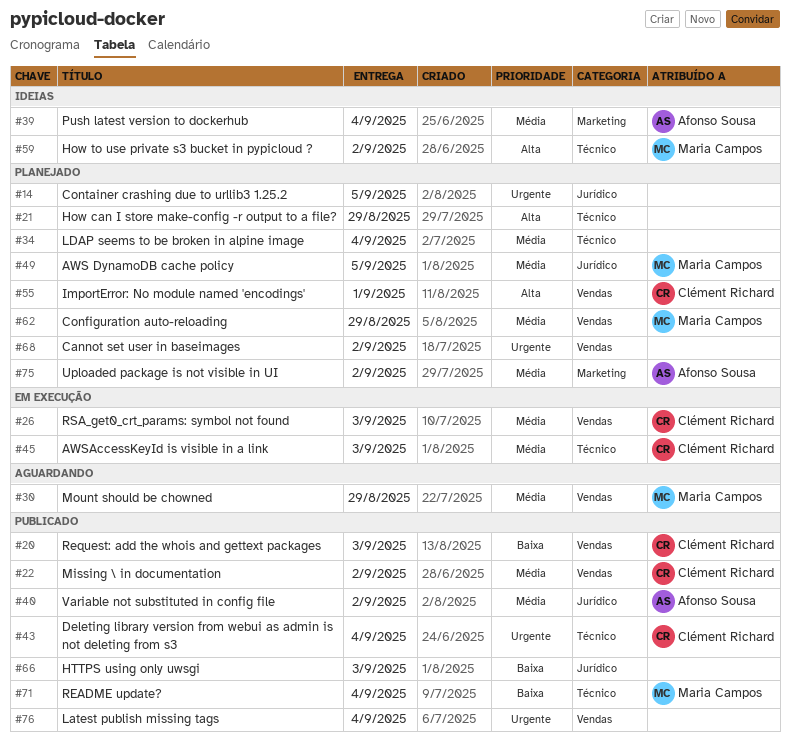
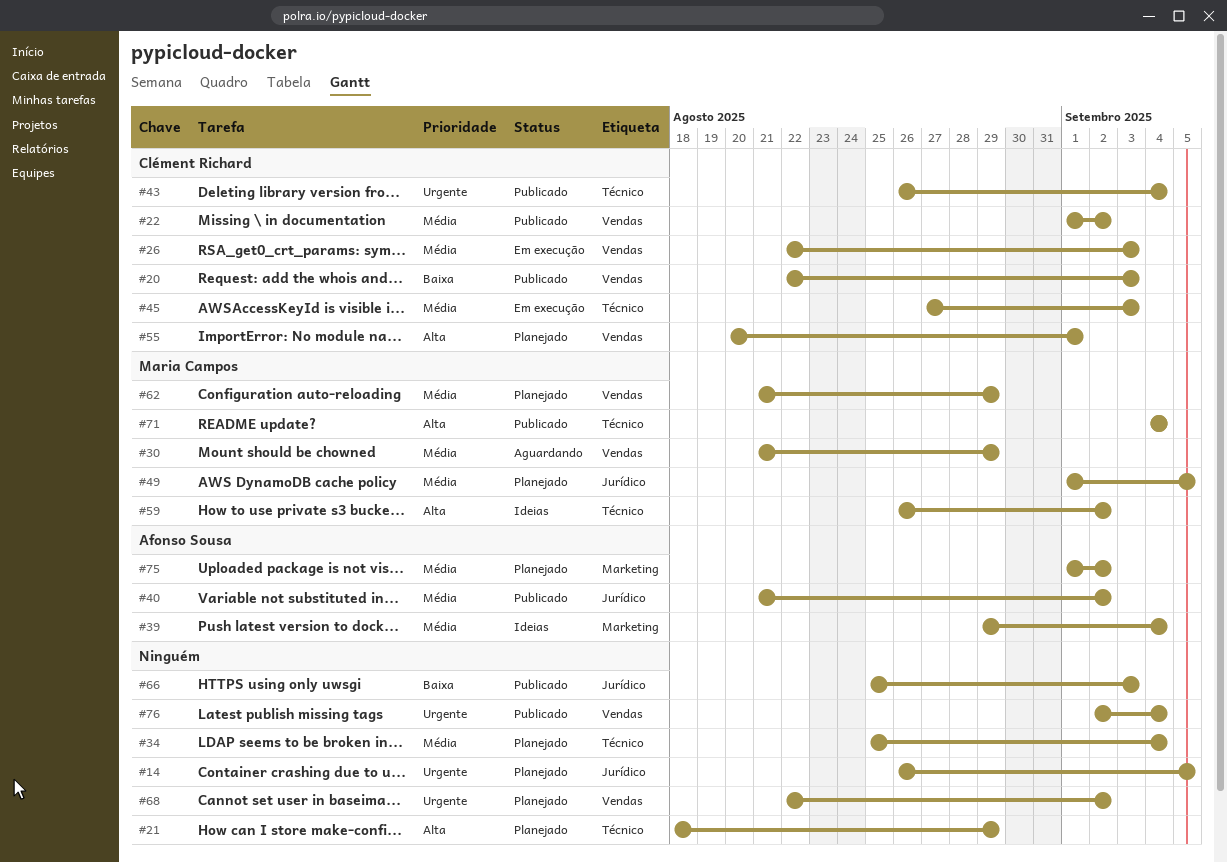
#71, priority: Baixa -> Alta

